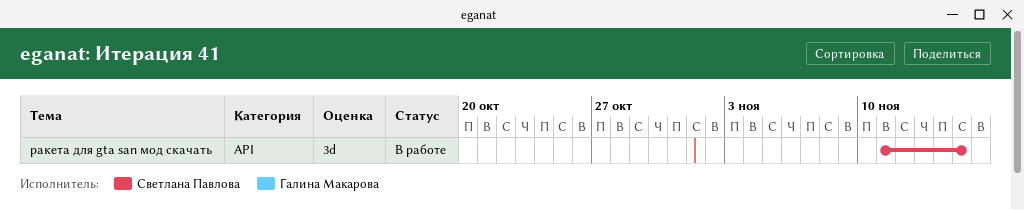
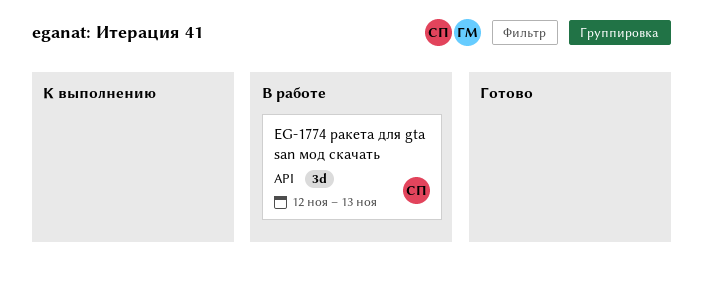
ракета для gta san мод скачать, start: Nov 11 -> Nov 12
ракета для gta san мод скачать, due: Nov 15 -> Nov 13

